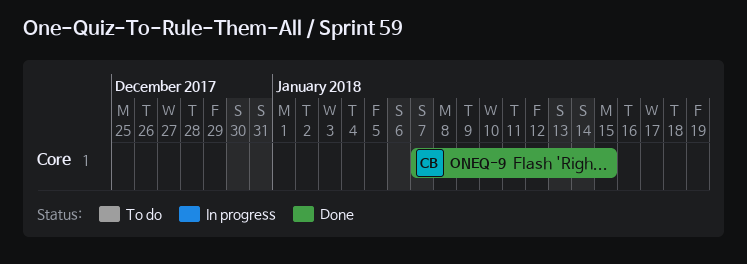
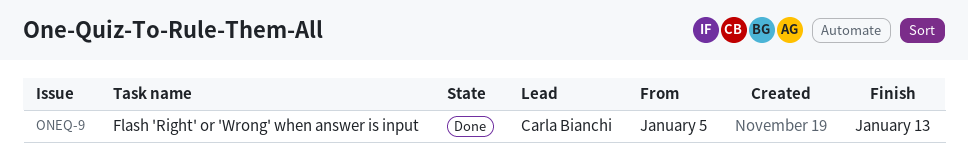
ONEQ-9, start: Jan 7 -> Jan 5
ONEQ-9, due: Jan 15 -> Jan 13

